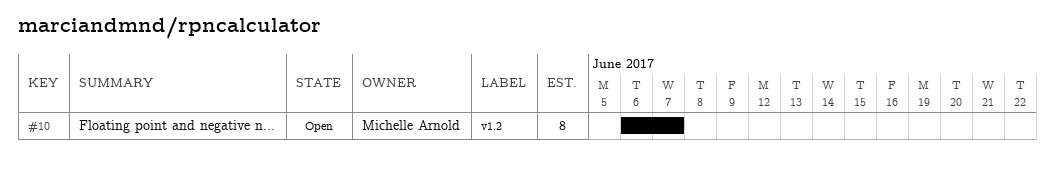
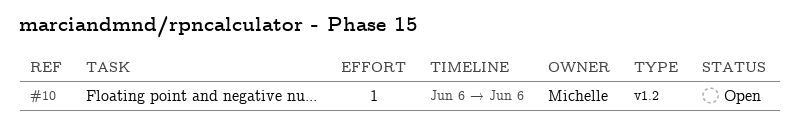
#10, estimate: 8 -> 1
#10, due: Jun 7 -> Jun 6

